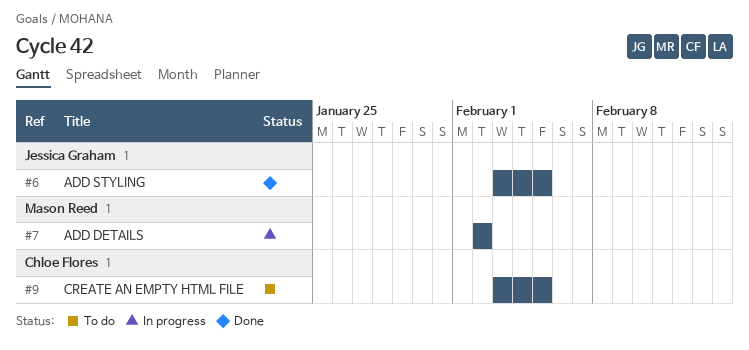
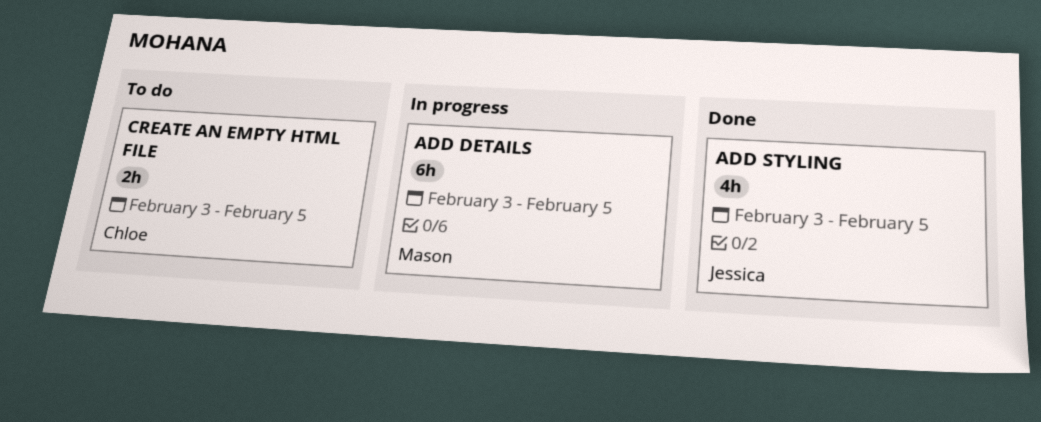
ADD DETAILS, start: Feb 2 -> Feb 3
ADD DETAILS, due: Feb 2 -> Feb 5

